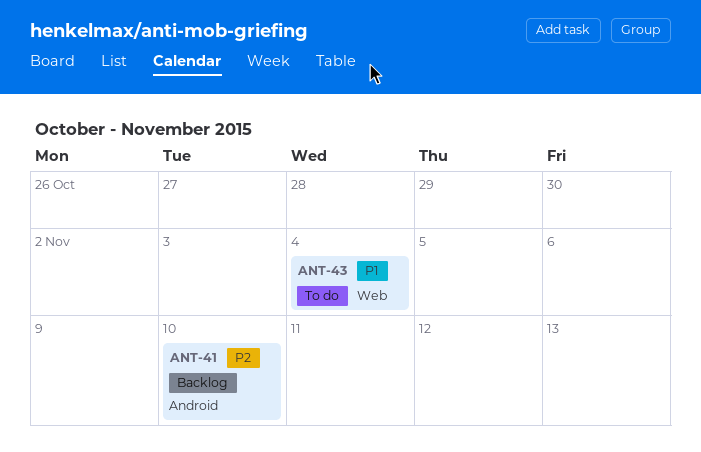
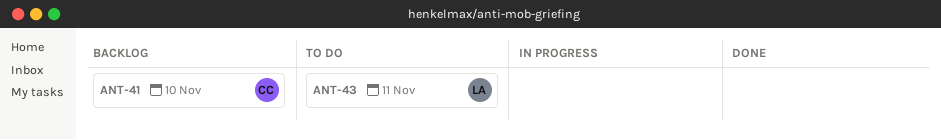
ANT-43, due: Nov 4 -> Nov 11

